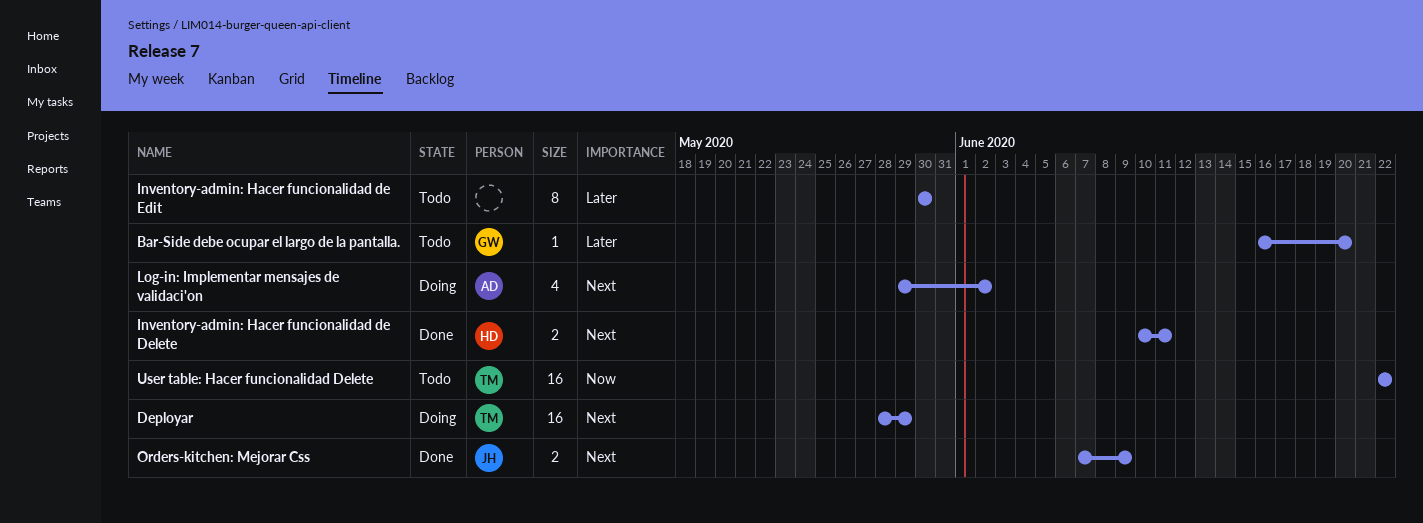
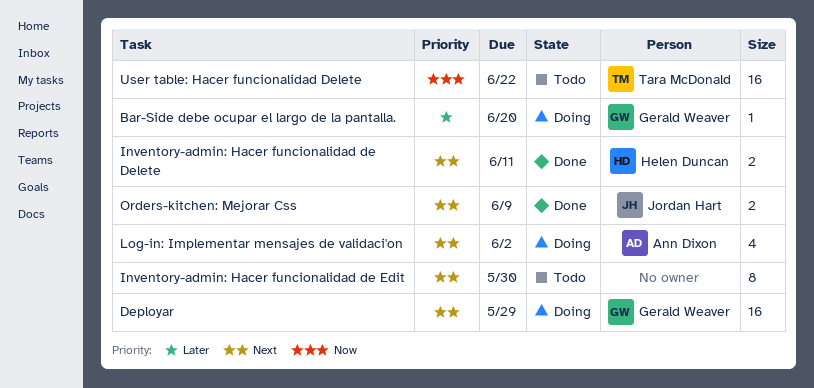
Bar-Side debe ocupar el largo de la pantalla., status: Todo -> Doing
Deployar, owner: Tara McDonald -> Gerald Weaver
Inventory-admin: Hacer funcionalidad de Edit, priority: Later -> Next

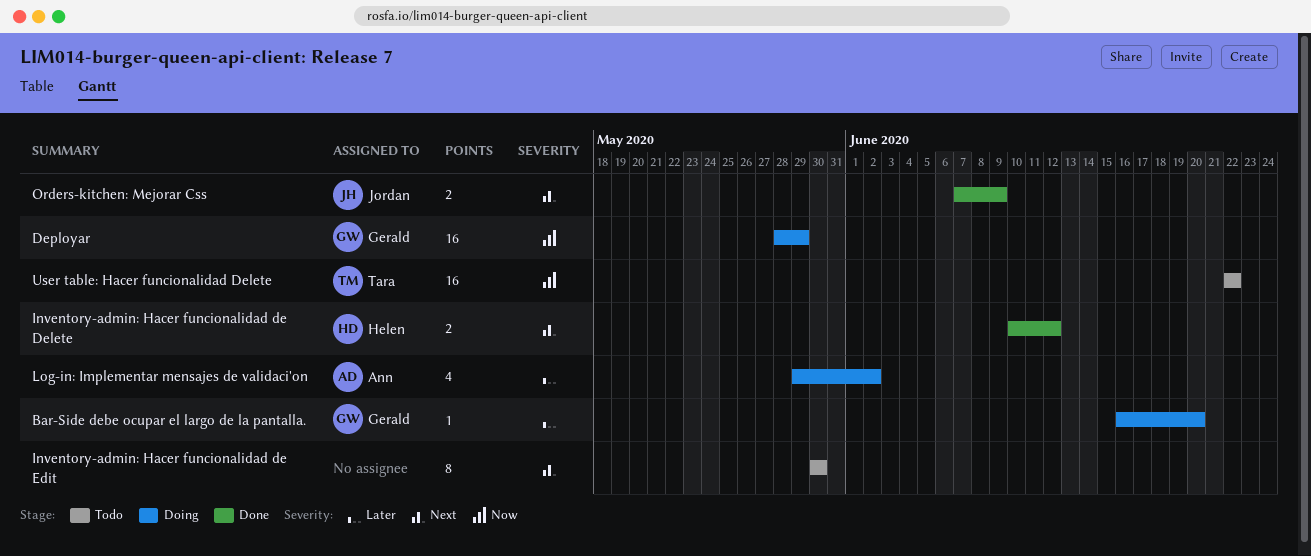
Deployar, priority: Next -> Now
Inventory-admin: Hacer funcionalidad de Delete, due: Jun 11 -> Jun 12
Log-in: Implementar mensajes de validaci'on, priority: Next -> Later

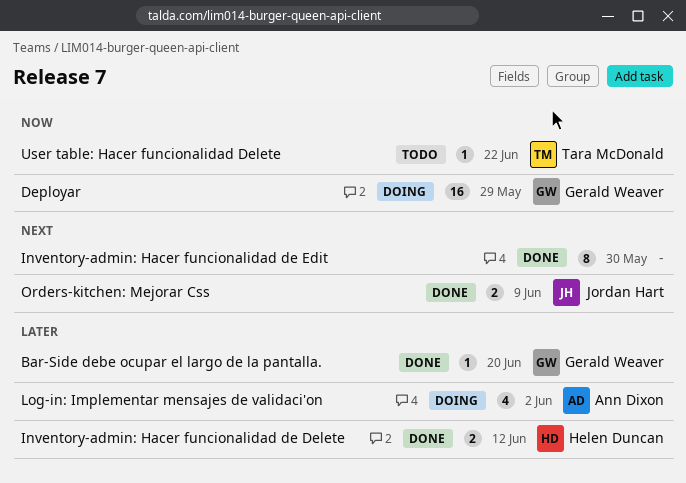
Bar-Side debe ocupar el largo de la pantalla., status: Doing -> Done
Inventory-admin: Hacer funcionalidad de Delete, priority: Next -> Later
Inventory-admin: Hacer funcionalidad de Edit, status: Todo -> Done
User table: Hacer funcionalidad Delete, estimate: 16 -> 1

